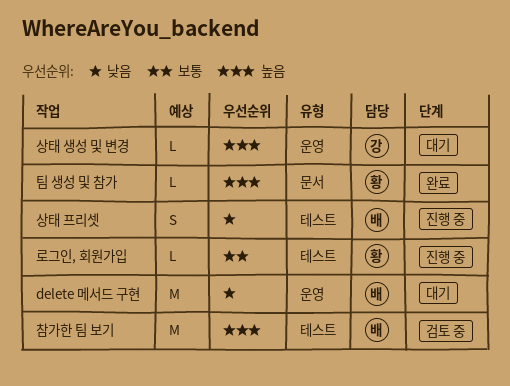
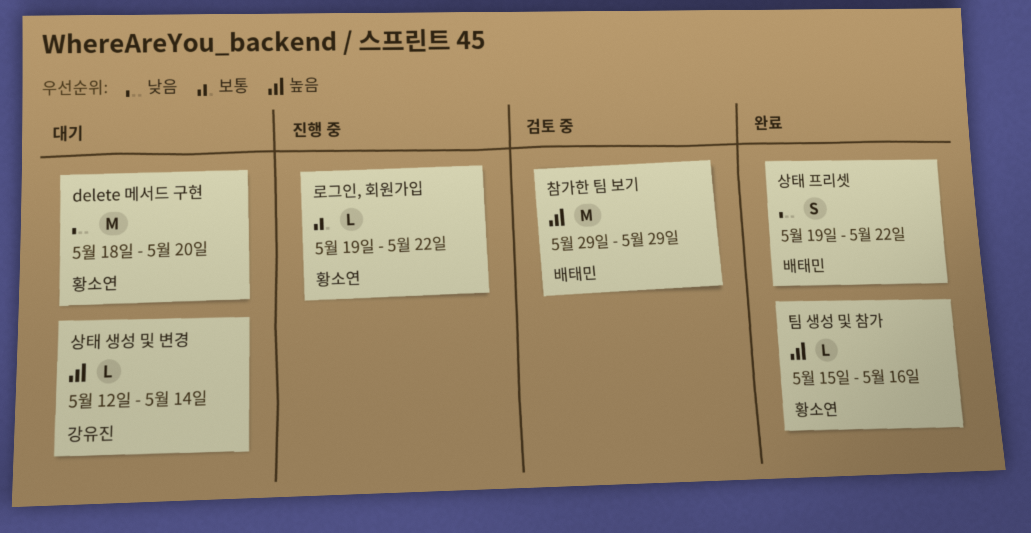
delete 메서드 구현, owner: 배태민 -> 황소연
상태 프리셋, status: 진행 중 -> 완료

